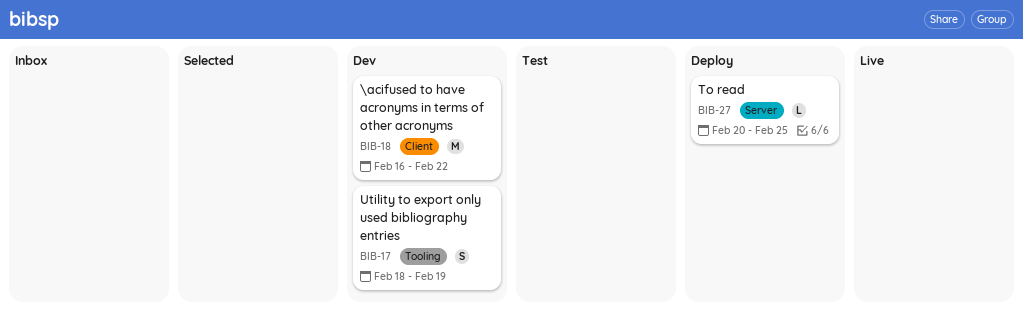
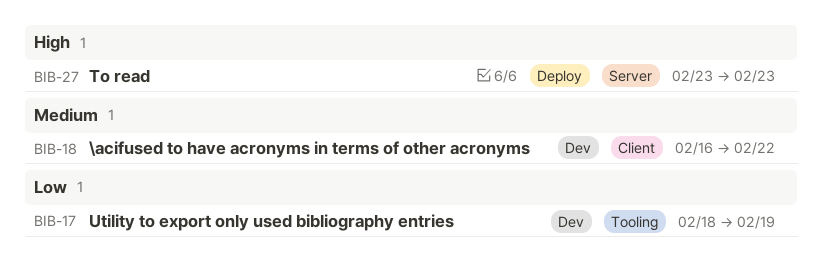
BIB-27, start: Feb 20 -> Feb 23
BIB-27, due: Feb 25 -> Feb 23

